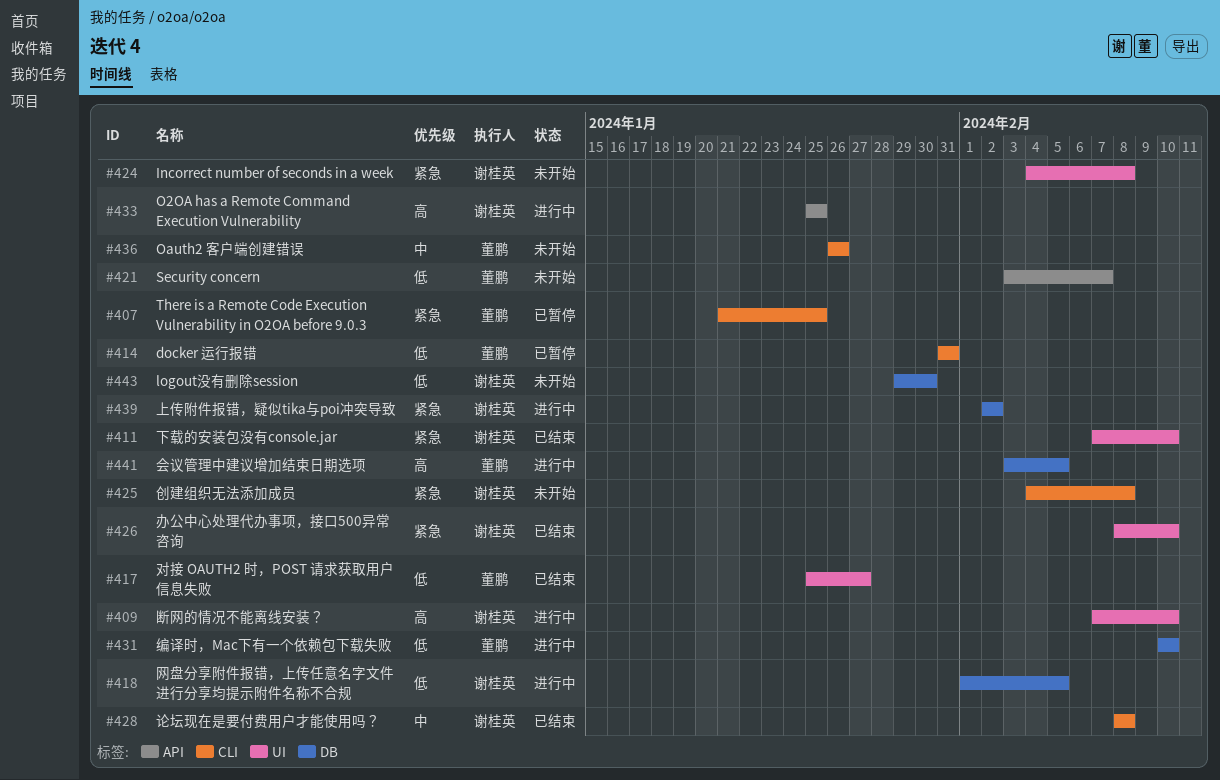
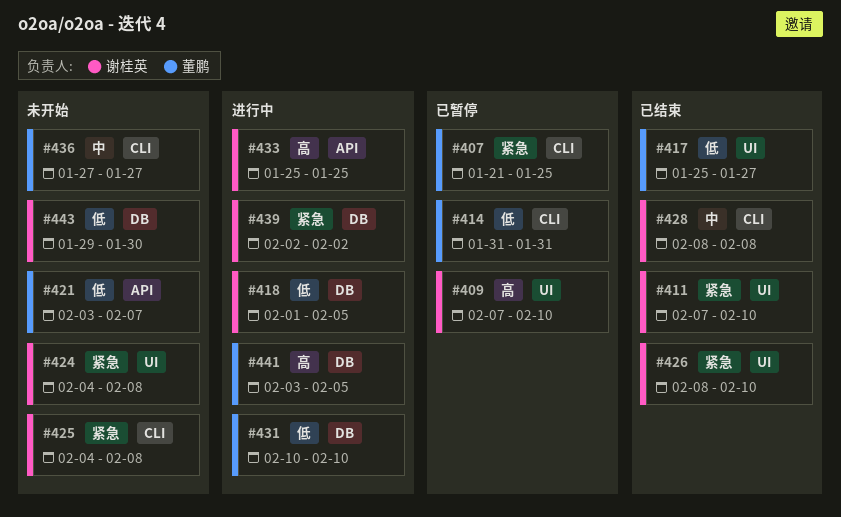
#409, status: 进行中 -> 已暂停
#436, start: Jan 26 -> Jan 27
#436, due: Jan 26 -> Jan 27

